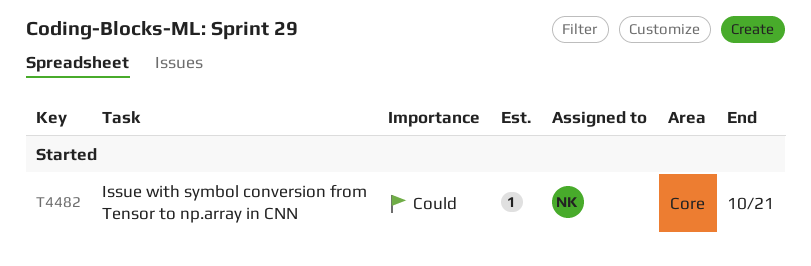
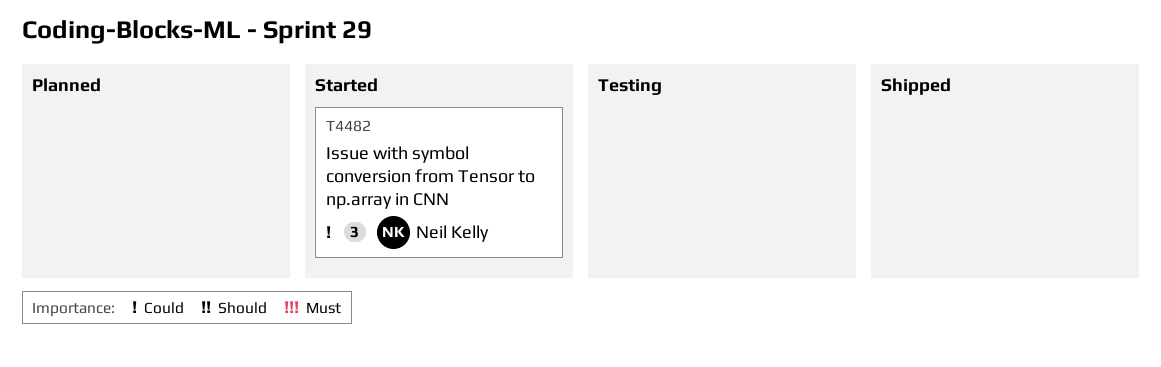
T4482, estimate: 1 -> 3

